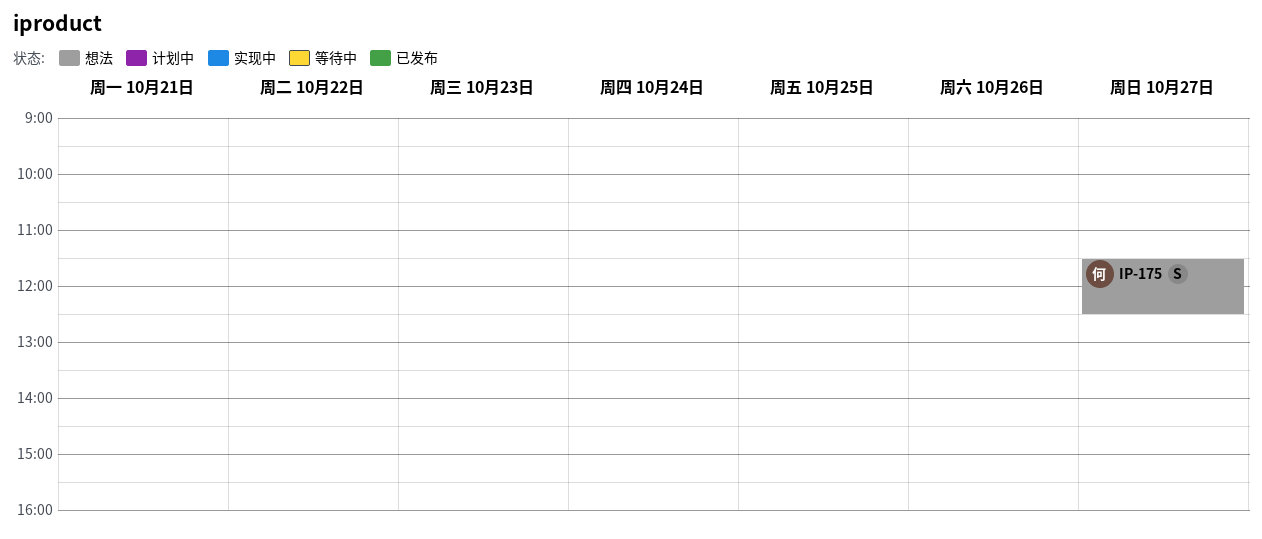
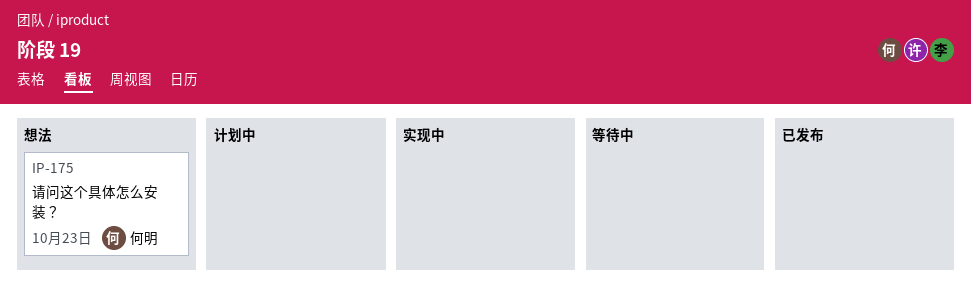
IP-175, day: Oct 27 -> Oct 23

